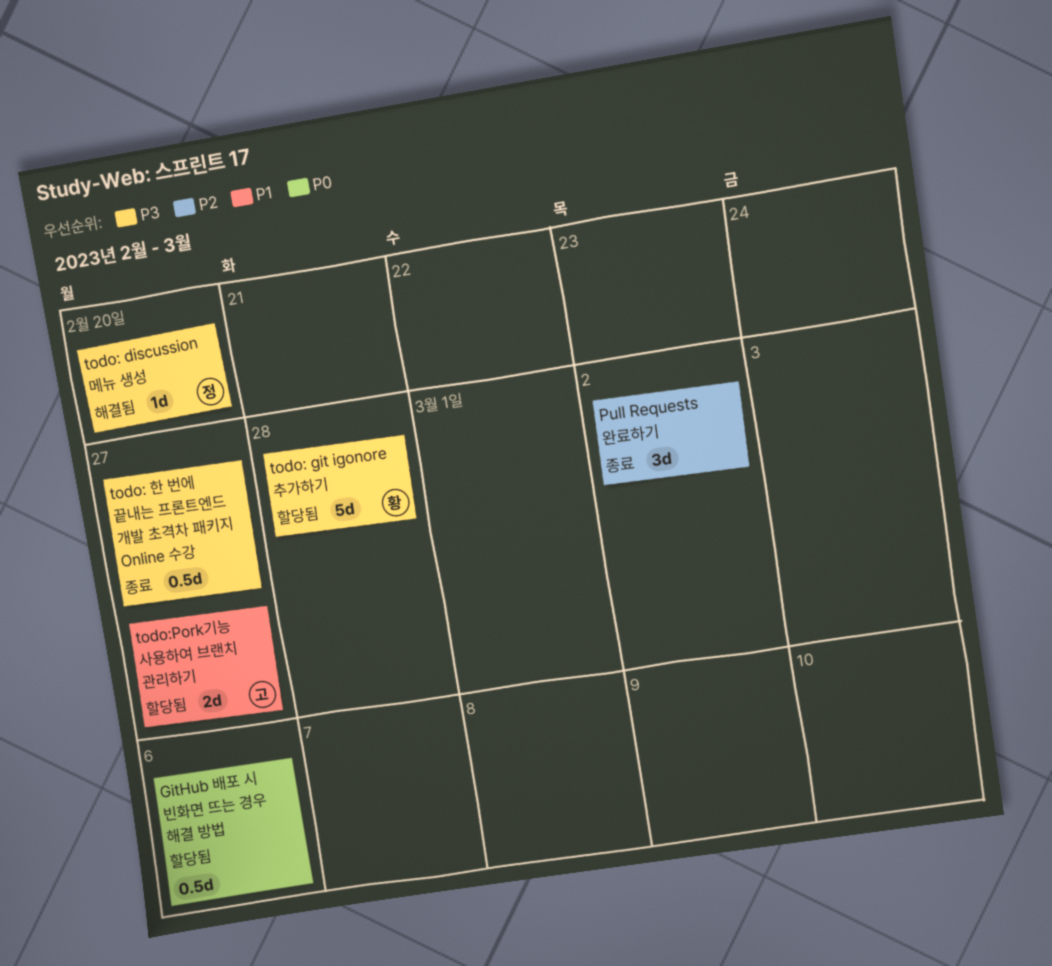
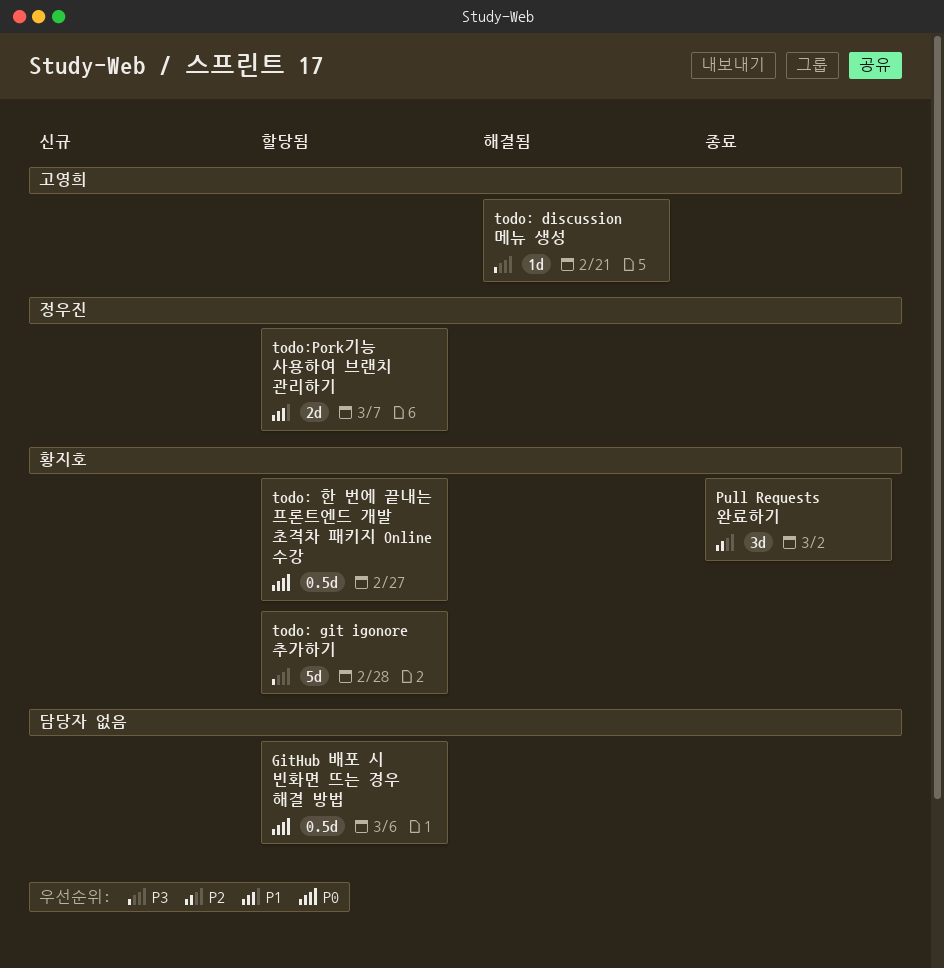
Pull Requests 완료하기, owner: none -> 황지호
todo: discussion 메뉴 생성, owner: 정우진 -> 고영희
todo: discussion 메뉴 생성, due: Feb 20 -> Feb 21
todo: 한 번에 끝내는 프론트엔드 개발 초격차 패키지 Online 수강, status: 종료 -> 할당됨
todo: 한 번에 끝내는 프론트엔드 개발 초격차 패키지 Online 수강, owner: none -> 황지호
todo: 한 번에 끝내는 프론트엔드 개발 초격차 패키지 Online 수강, priority: P3 -> P0
todo:Pork기능 사용하여 브랜치 관리하기, owner: 고영희 -> 정우진
todo:Pork기능 사용하여 브랜치 관리하기, due: Feb 27 -> Mar 7

